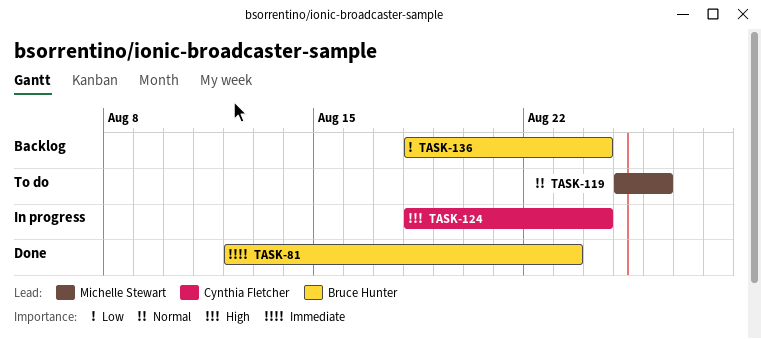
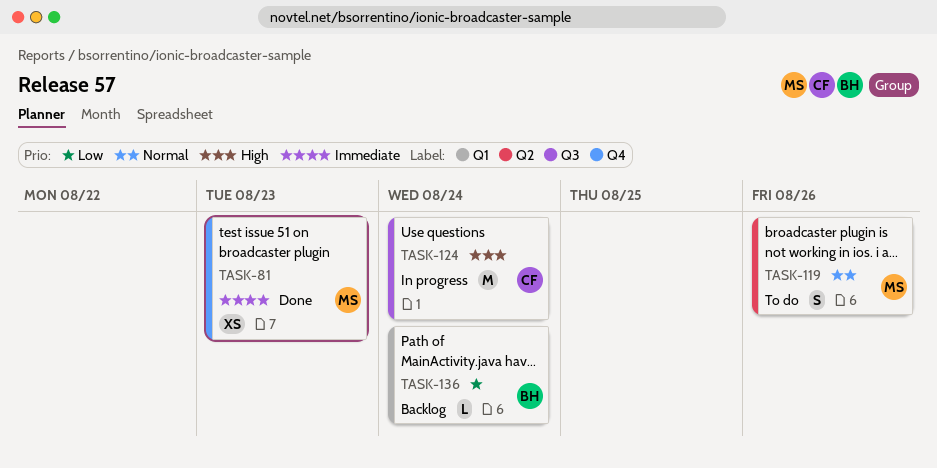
TASK-81, owner: Bruce Hunter -> Michelle Stewart

